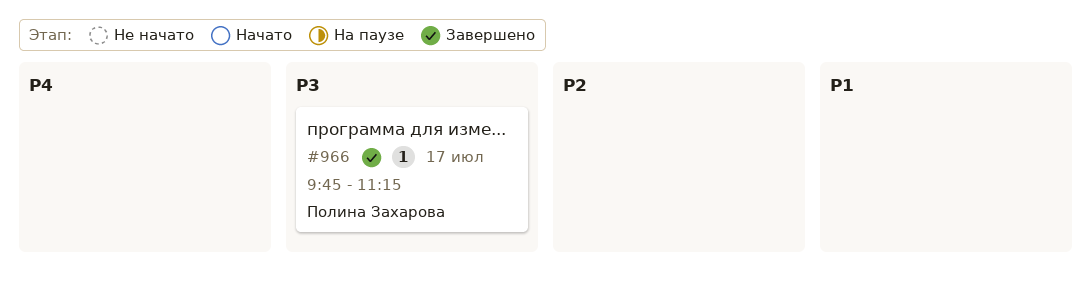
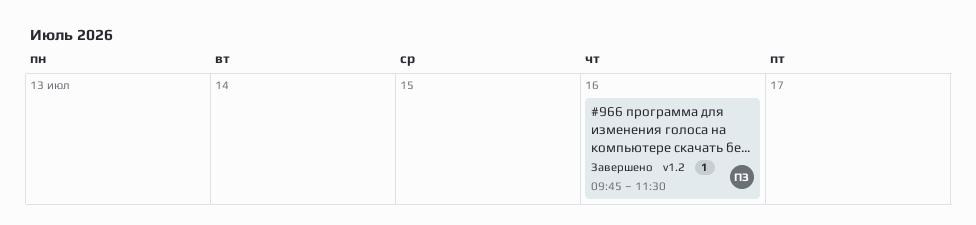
#966, day: Jul 17 -> Jul 16
#966, ends: 11:15 -> 11:30

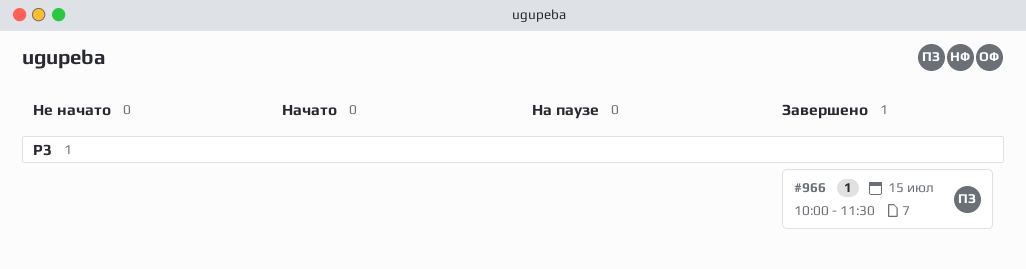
#966, day: Jul 16 -> Jul 15
#966, begins: 09:45 -> 10:00

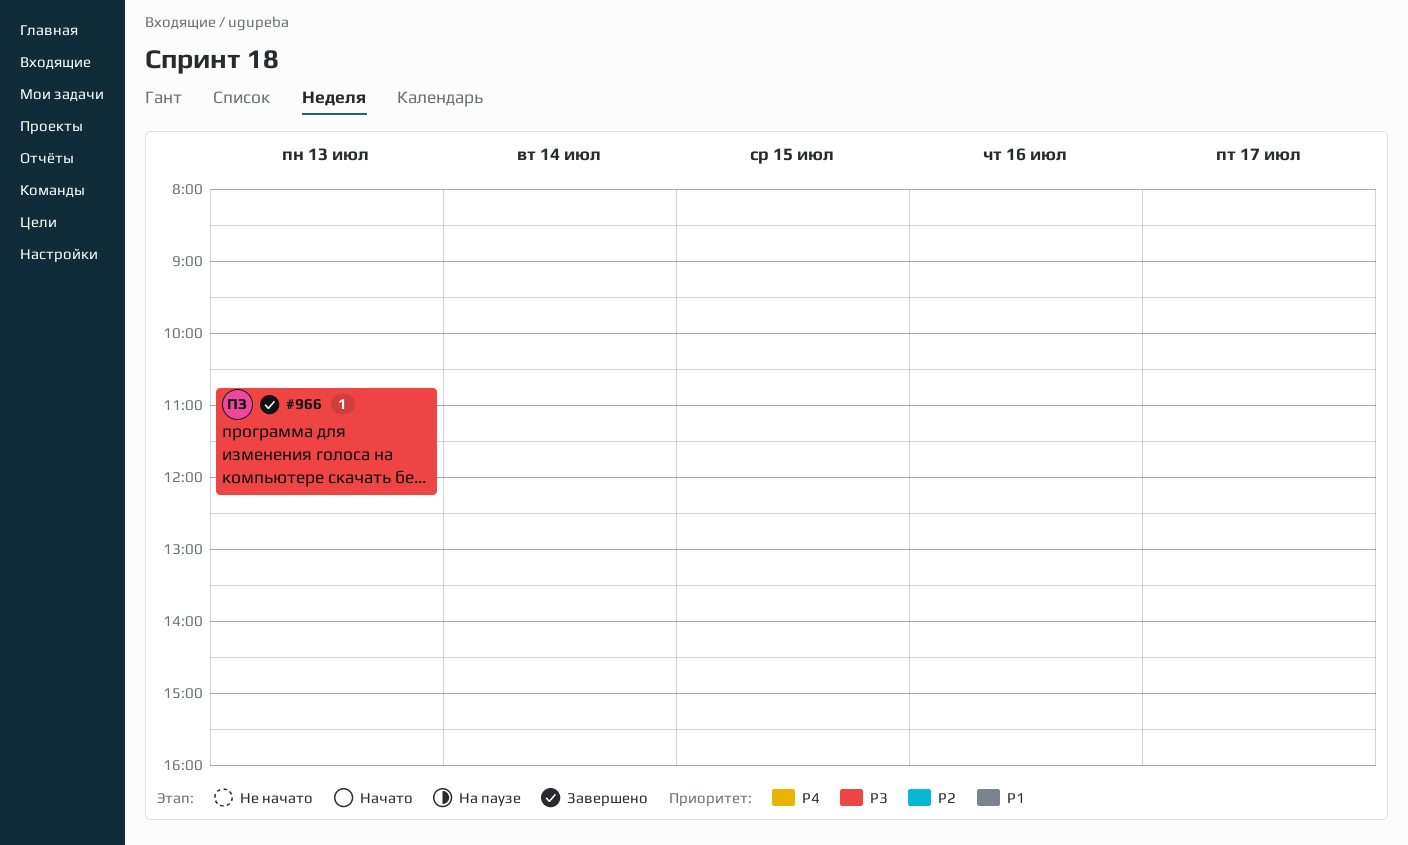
#966, day: Jul 15 -> Jul 13
#966, begins: 10:00 -> 10:45
#966, ends: 11:30 -> 12:15

